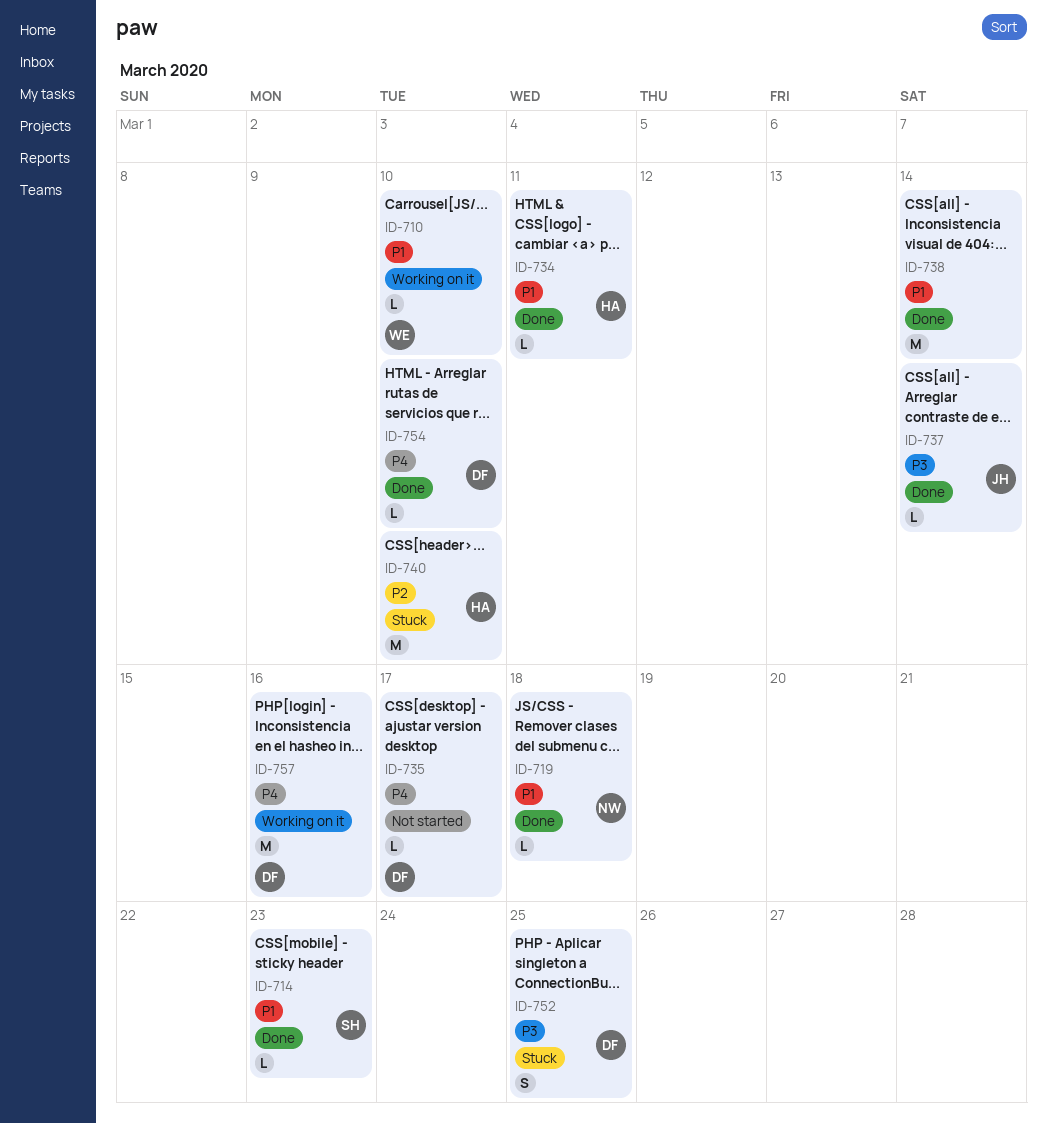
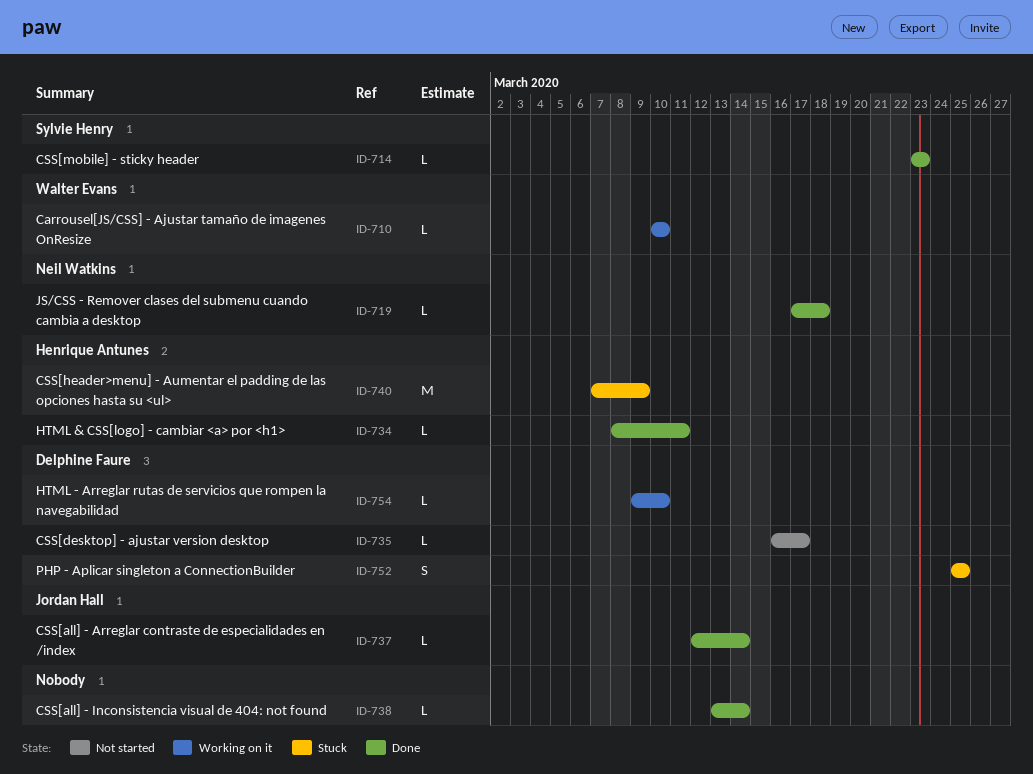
ID-738, estimate: M -> L
ID-740, due: Mar 10 -> Mar 9
ID-754, status: Done -> Working on it
ID-757: present -> none

